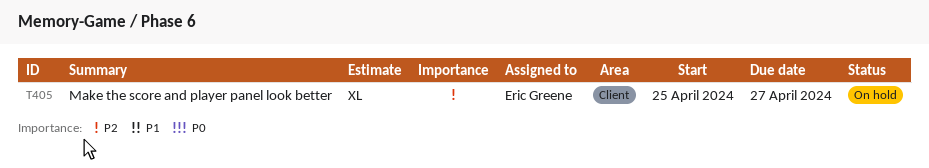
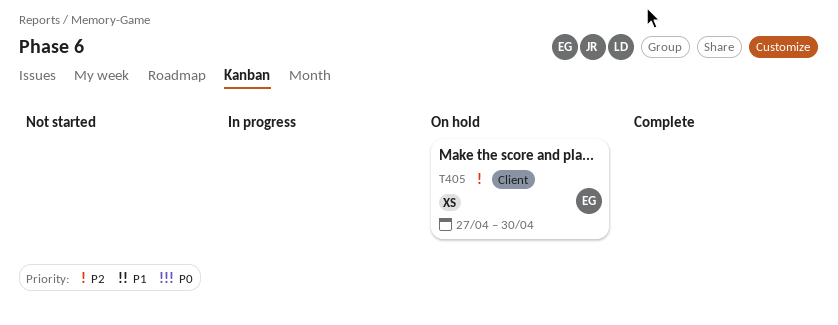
T405, estimate: XL -> XS
T405, start: Apr 25 -> Apr 27
T405, due: Apr 27 -> Apr 30

